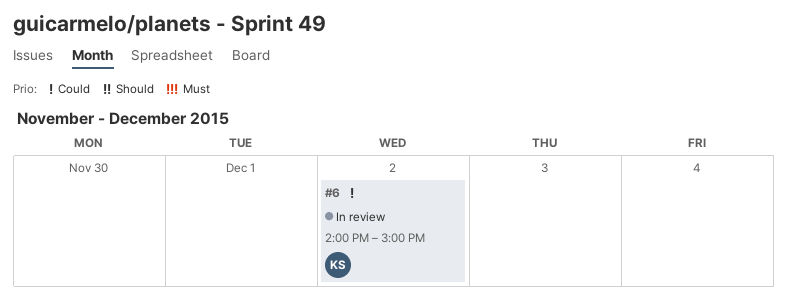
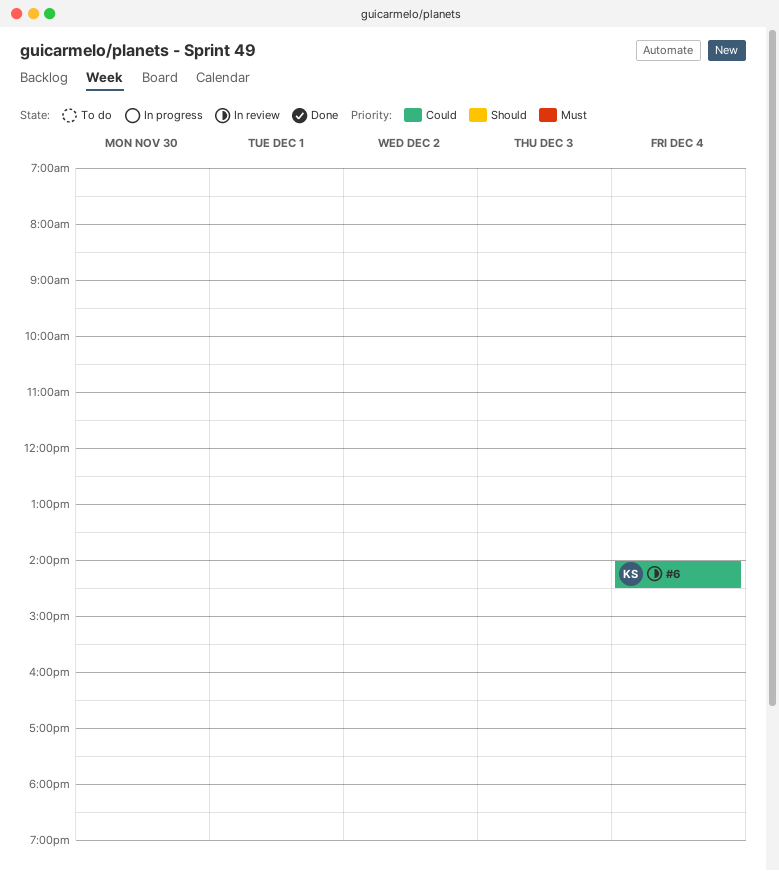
#6, day: Dec 2 -> Dec 4
#6, ends: 15:00 -> 14:30

